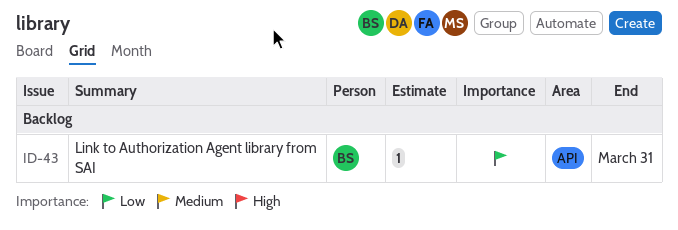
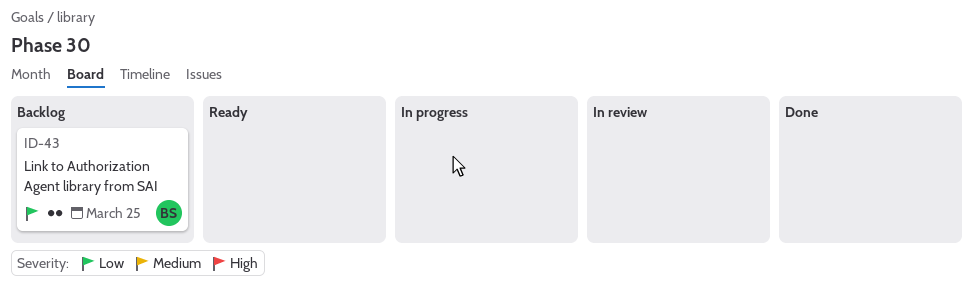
ID-43, estimate: 1 -> 2
ID-43, due: Mar 31 -> Mar 25

